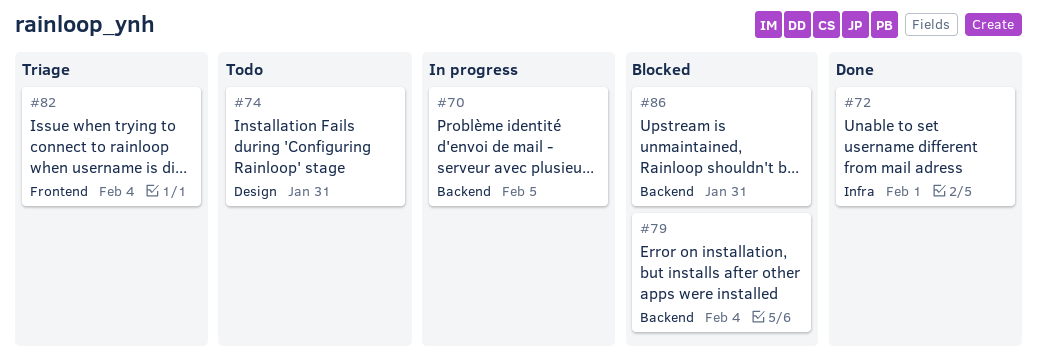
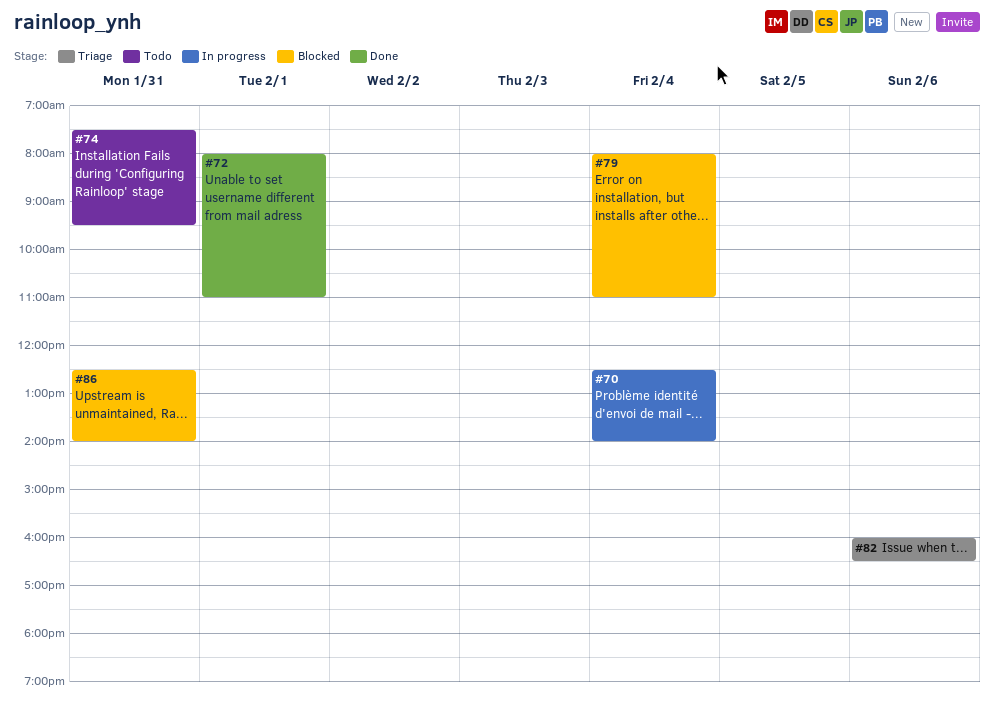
#70, day: Feb 5 -> Feb 4
#82, day: Feb 4 -> Feb 6

